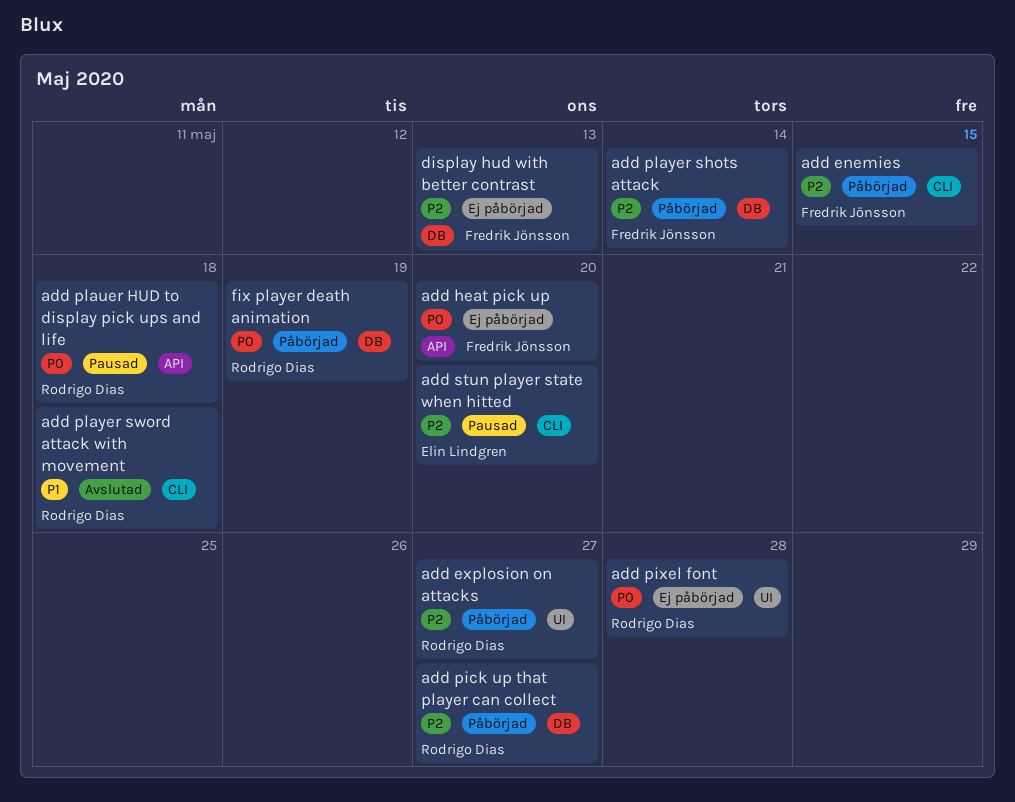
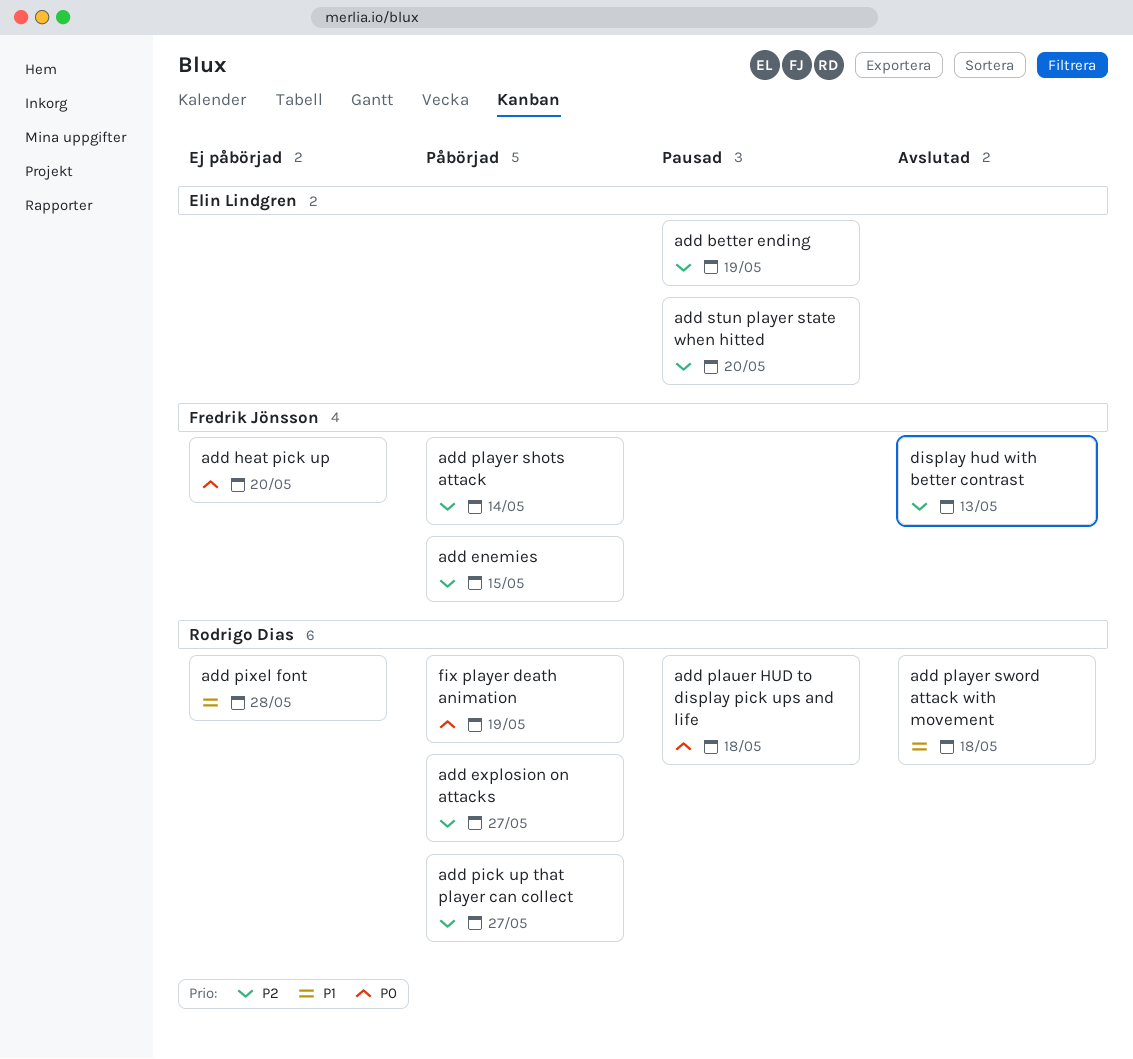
add better ending: none -> present
add pixel font, priority: P0 -> P1
display hud with better contrast, status: Ej påbörjad -> Avslutad

